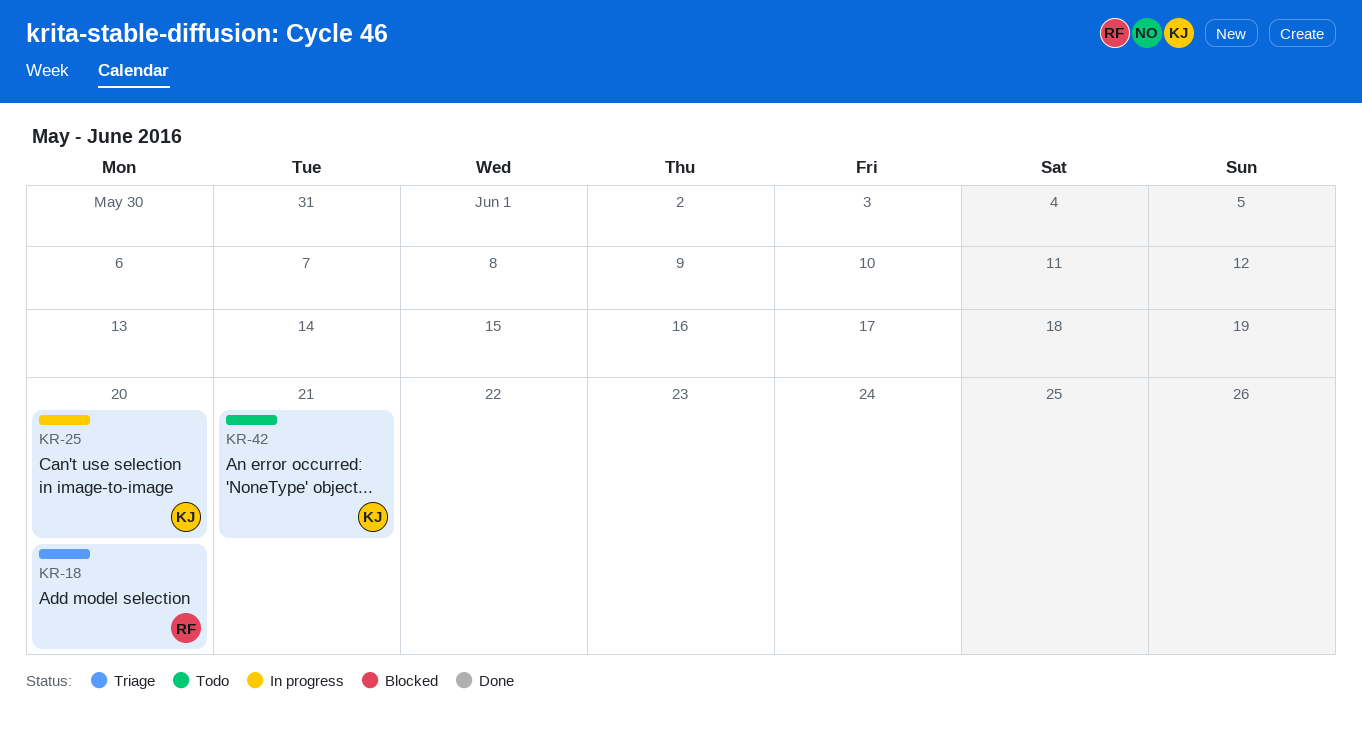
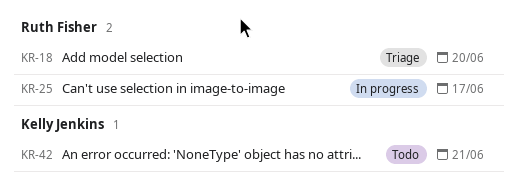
KR-25, owner: Kelly Jenkins -> Ruth Fisher
KR-25, due: Jun 20 -> Jun 17

